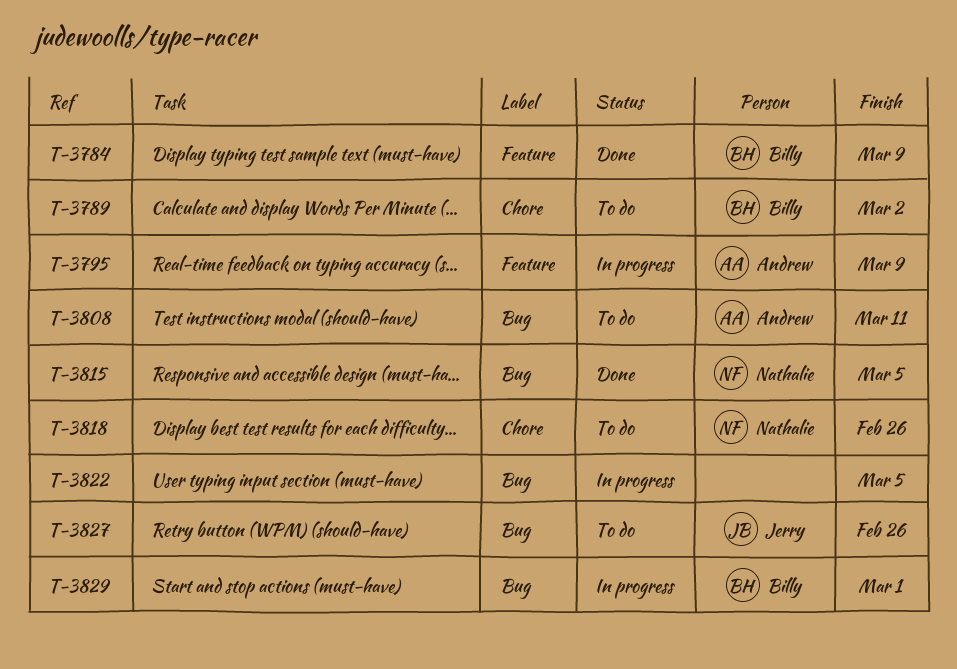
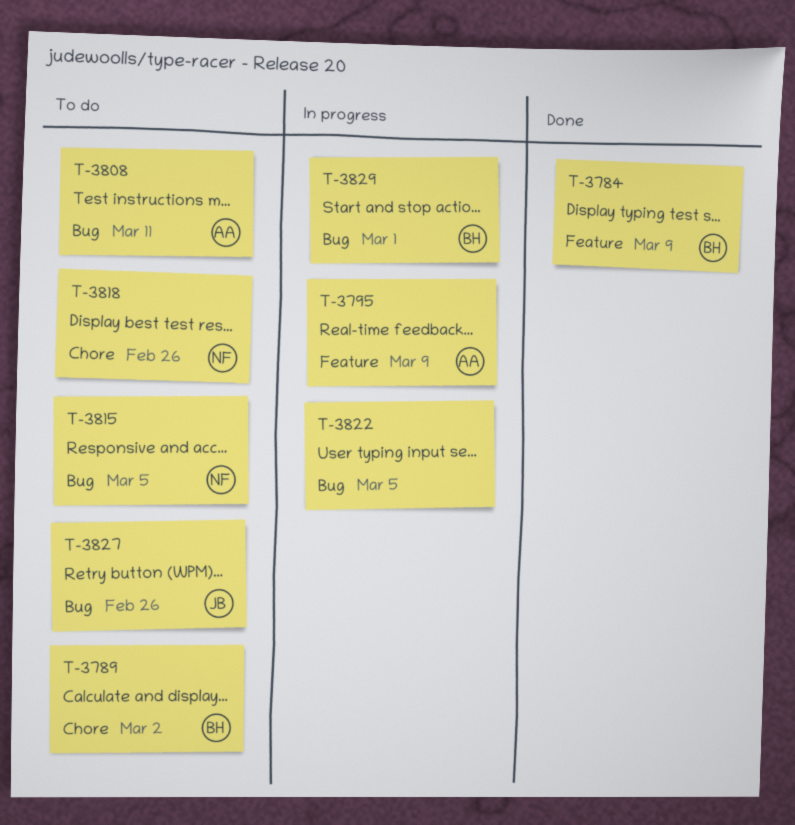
T-3815, status: Done -> To do

